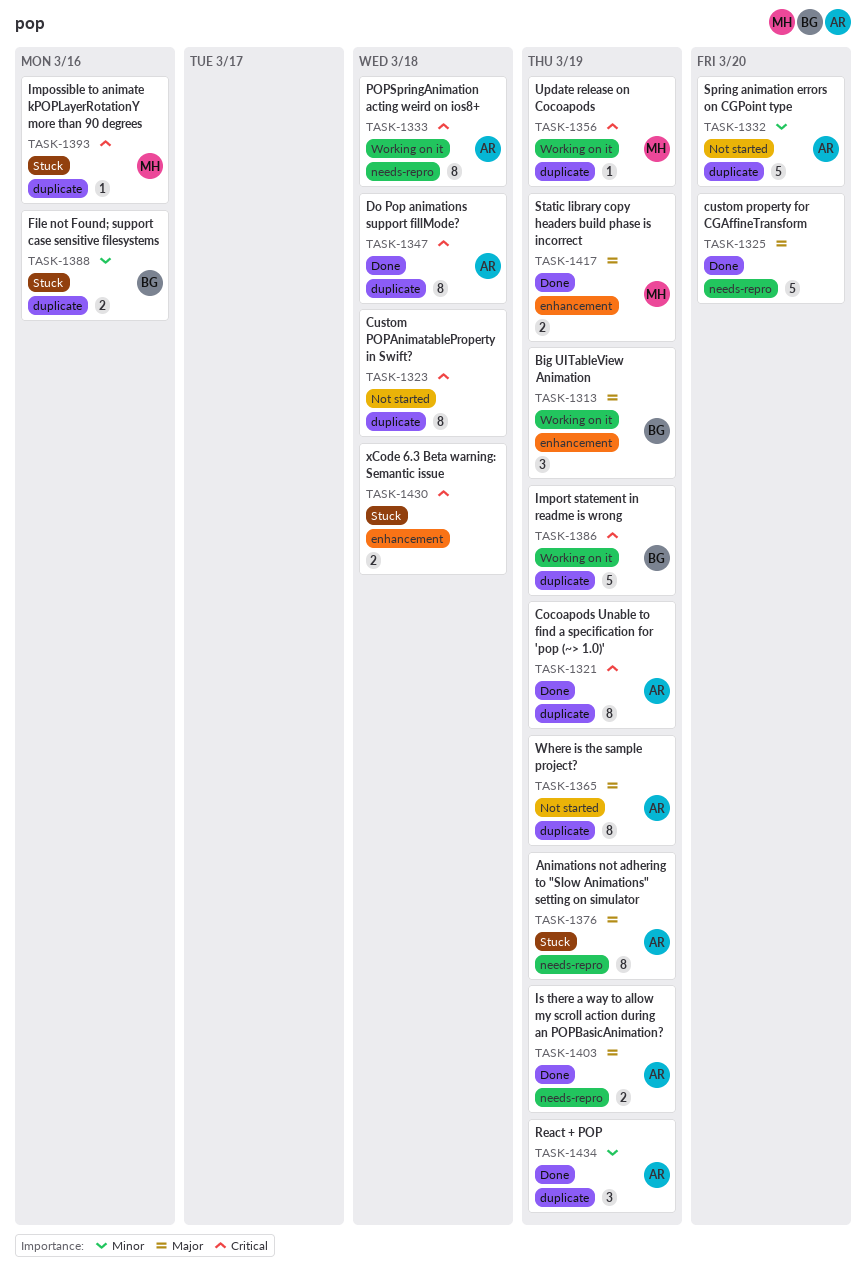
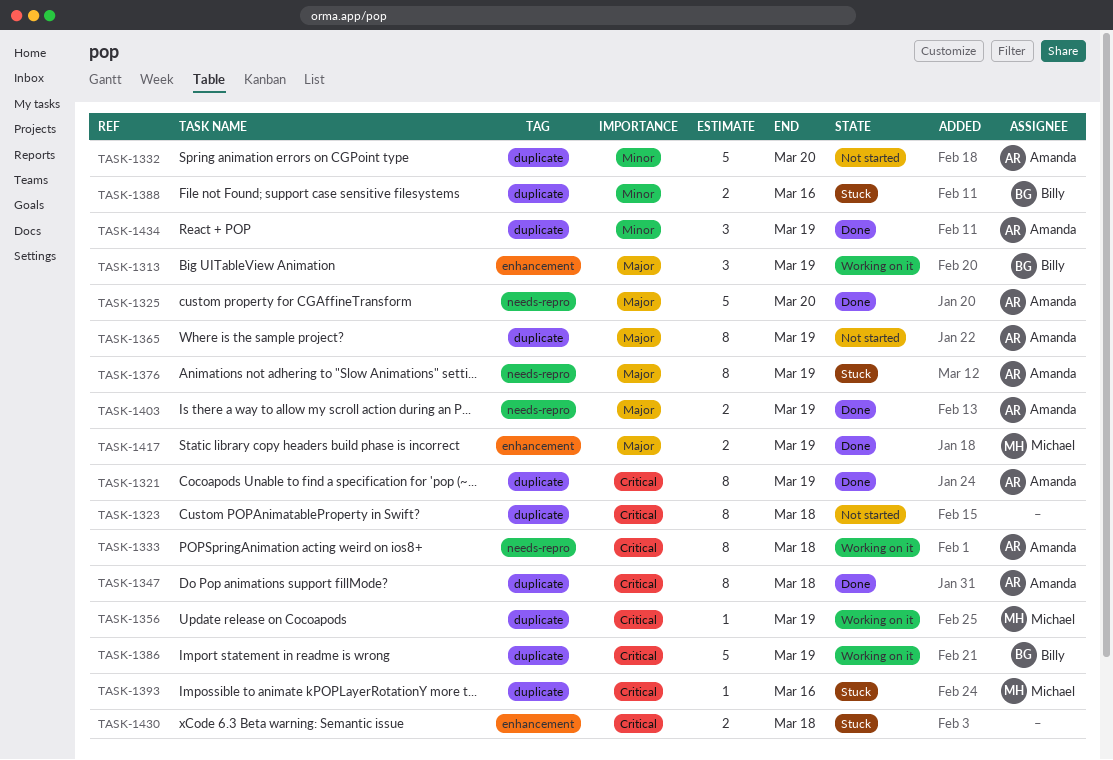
TASK-1325, owner: none -> Amanda

